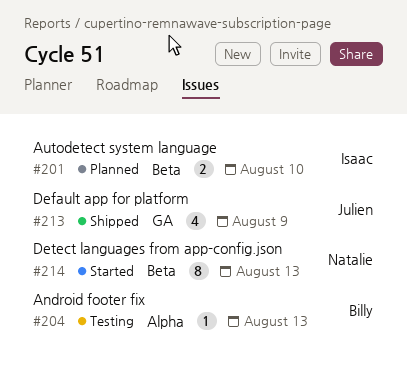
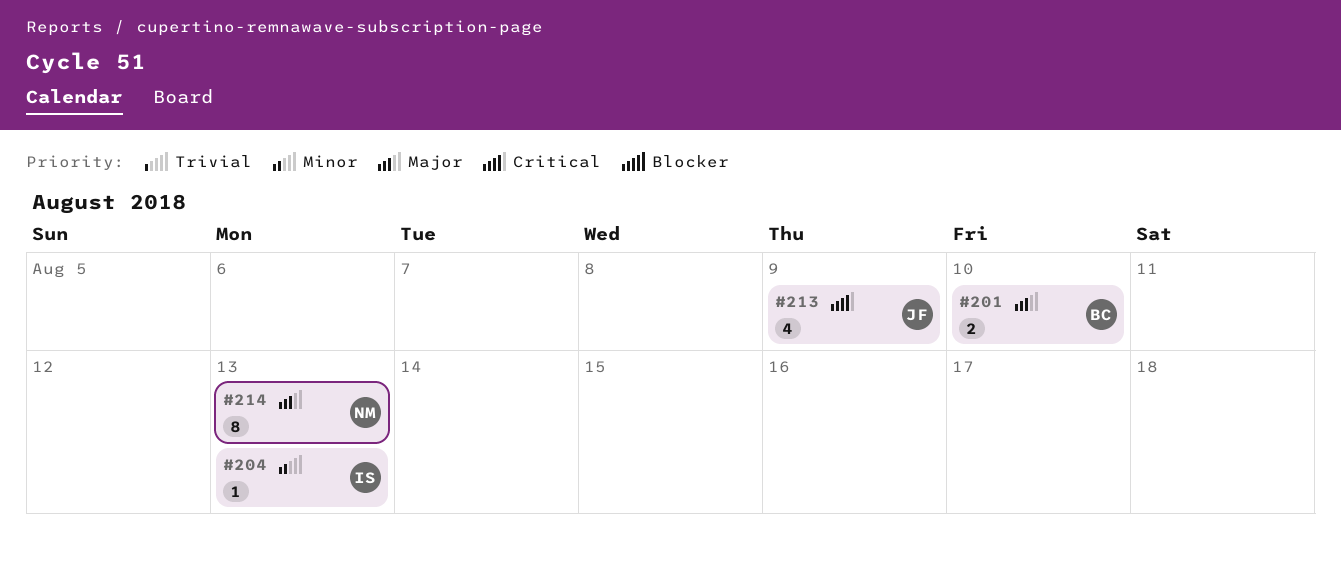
#201, owner: Isaac -> Billy
#204, owner: Billy -> Isaac

